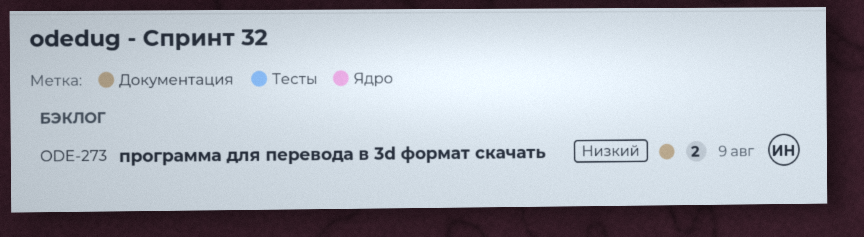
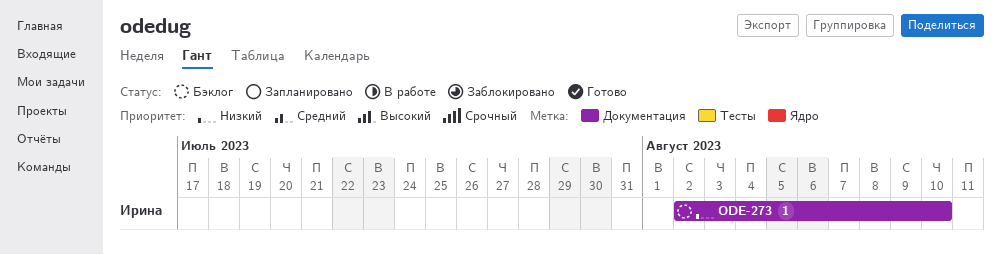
ODE-273, estimate: 2 -> 1
ODE-273, due: Aug 9 -> Aug 10

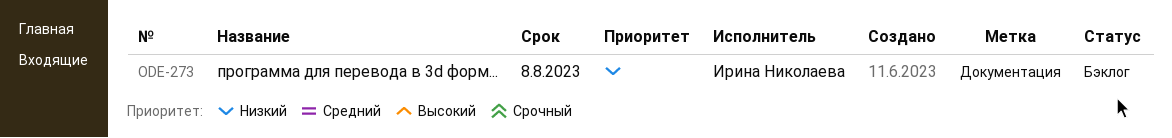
ODE-273, due: Aug 10 -> Aug 8

